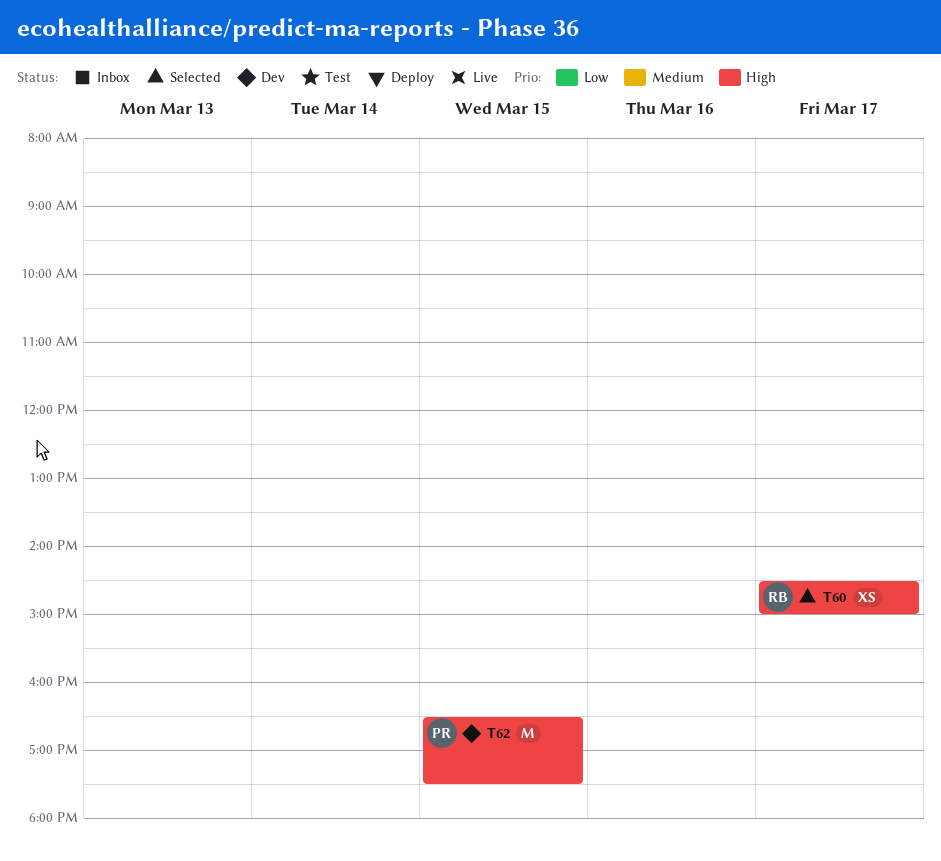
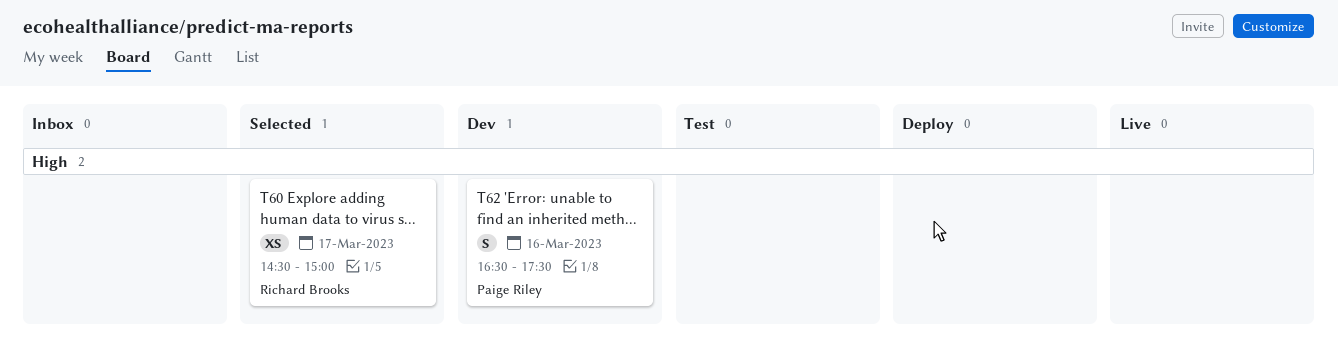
T62, estimate: M -> S
T62, day: Mar 15 -> Mar 16

